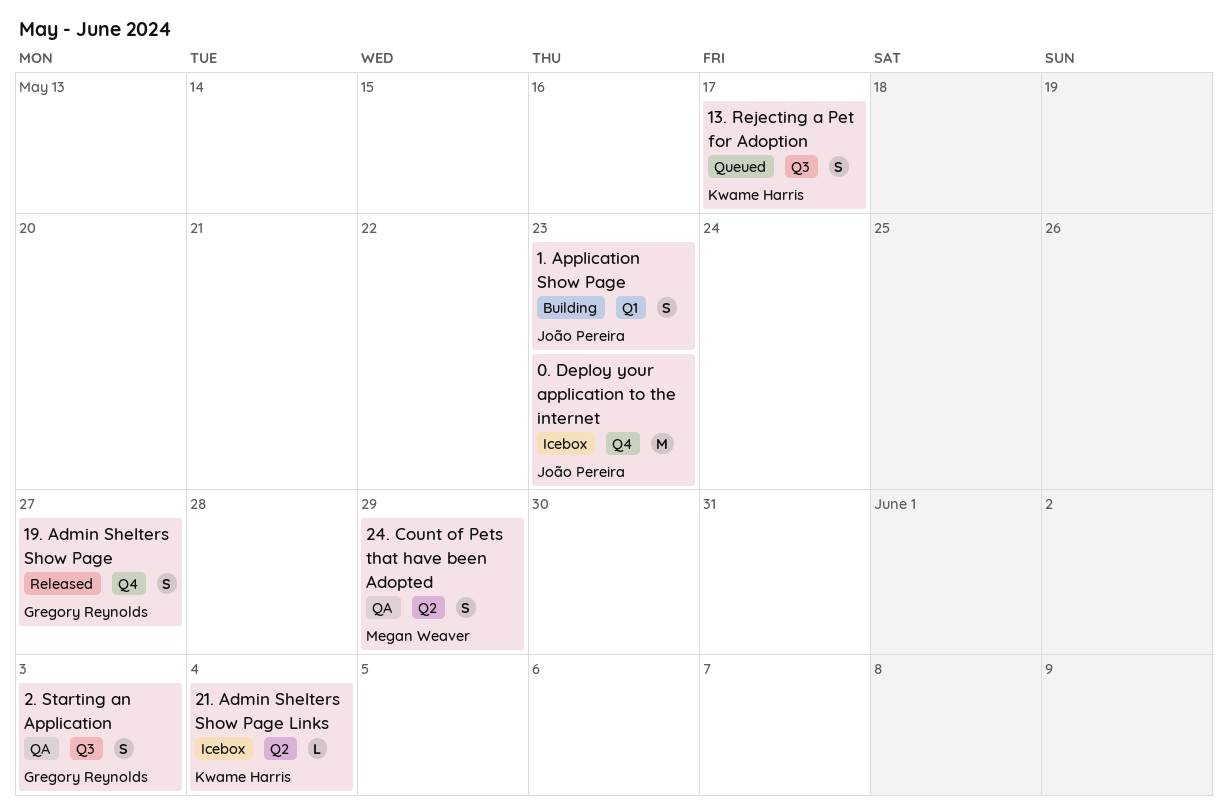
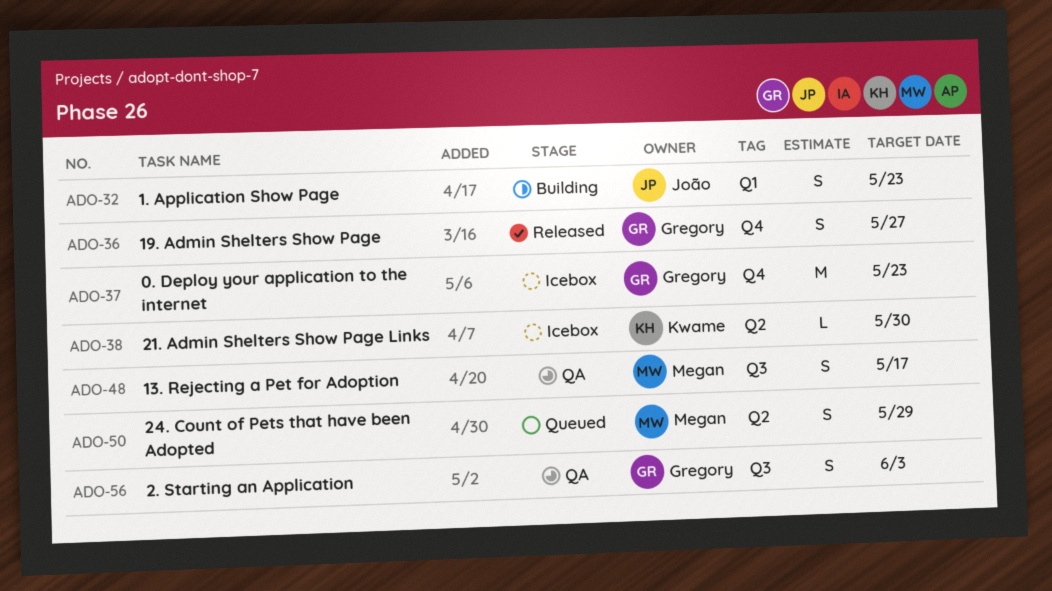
0. Deploy your application to the internet, owner: João Pereira -> Gregory Reynolds
13. Rejecting a Pet for Adoption, status: Queued -> QA
13. Rejecting a Pet for Adoption, owner: Kwame Harris -> Megan Weaver
21. Admin Shelters Show Page Links, due: Jun 4 -> May 30
24. Count of Pets that have been Adopted, status: QA -> Queued

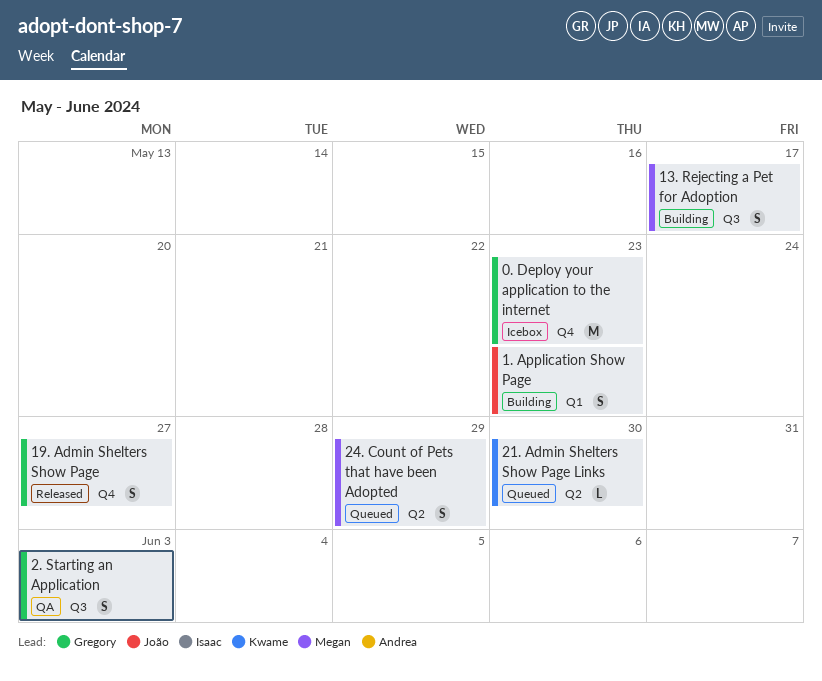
13. Rejecting a Pet for Adoption, status: QA -> Building
21. Admin Shelters Show Page Links, status: Icebox -> Queued

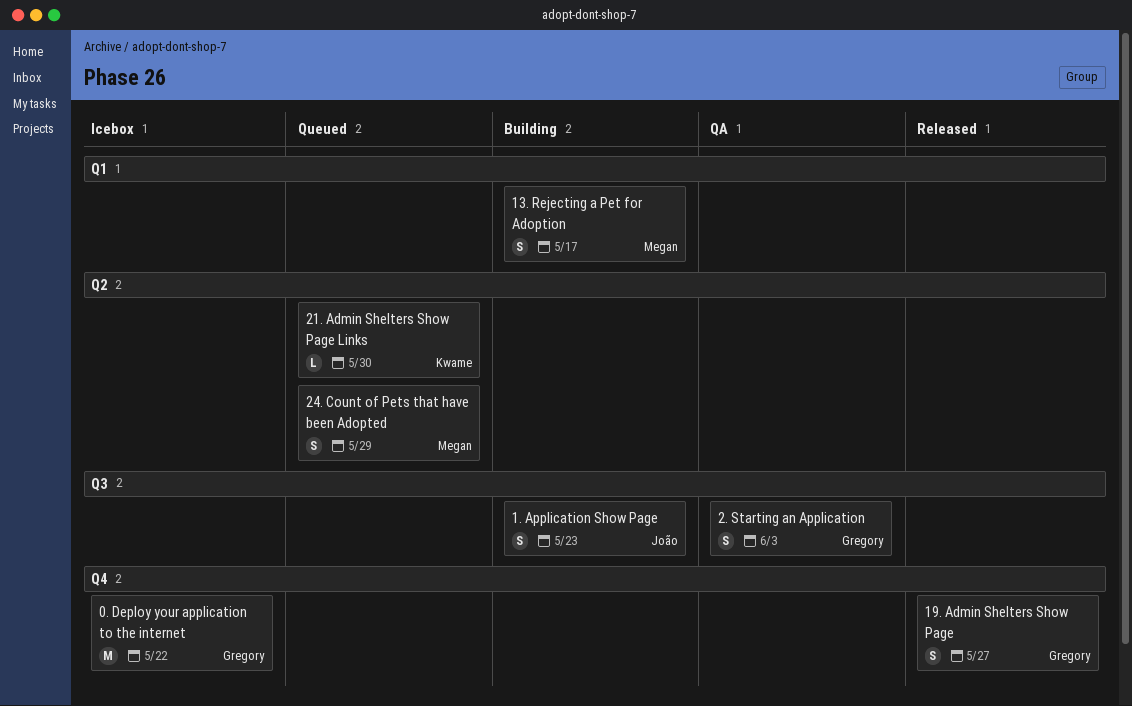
0. Deploy your application to the internet, due: May 23 -> May 22
1. Application Show Page, label: Q1 -> Q3
13. Rejecting a Pet for Adoption, label: Q3 -> Q1

